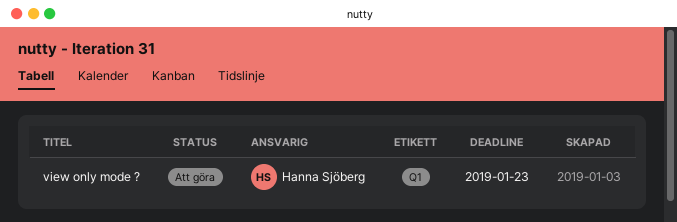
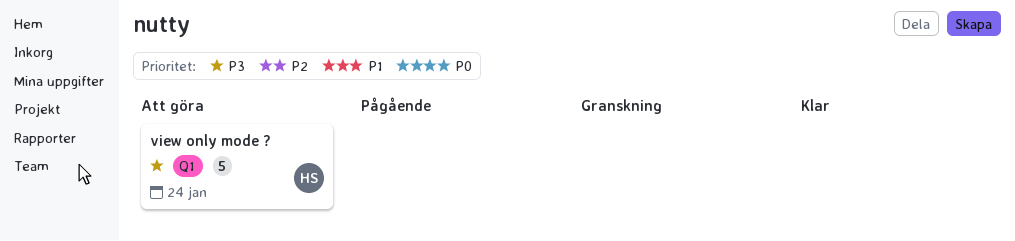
view only mode ?, due: Jan 23 -> Jan 24

